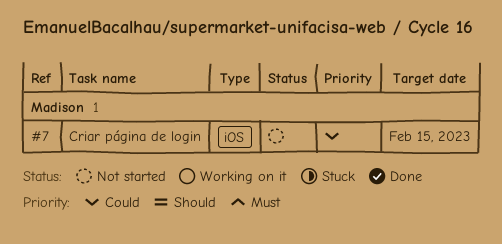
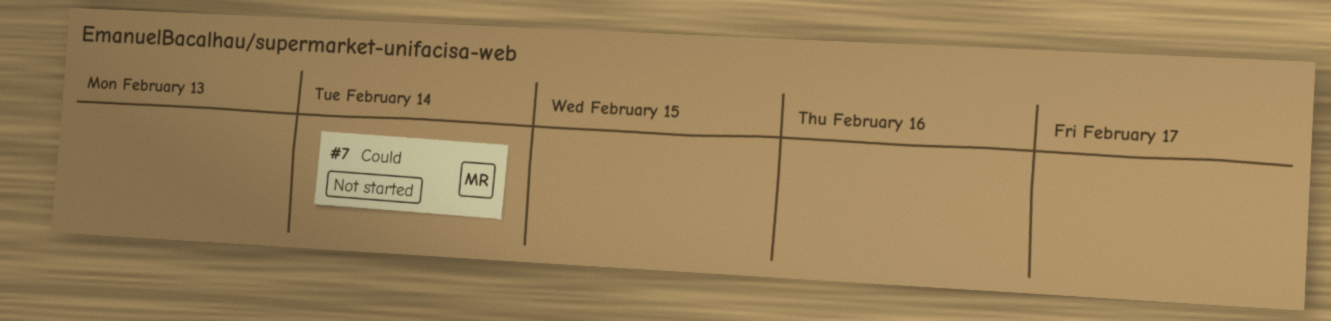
#7, due: Feb 15 -> Feb 14

